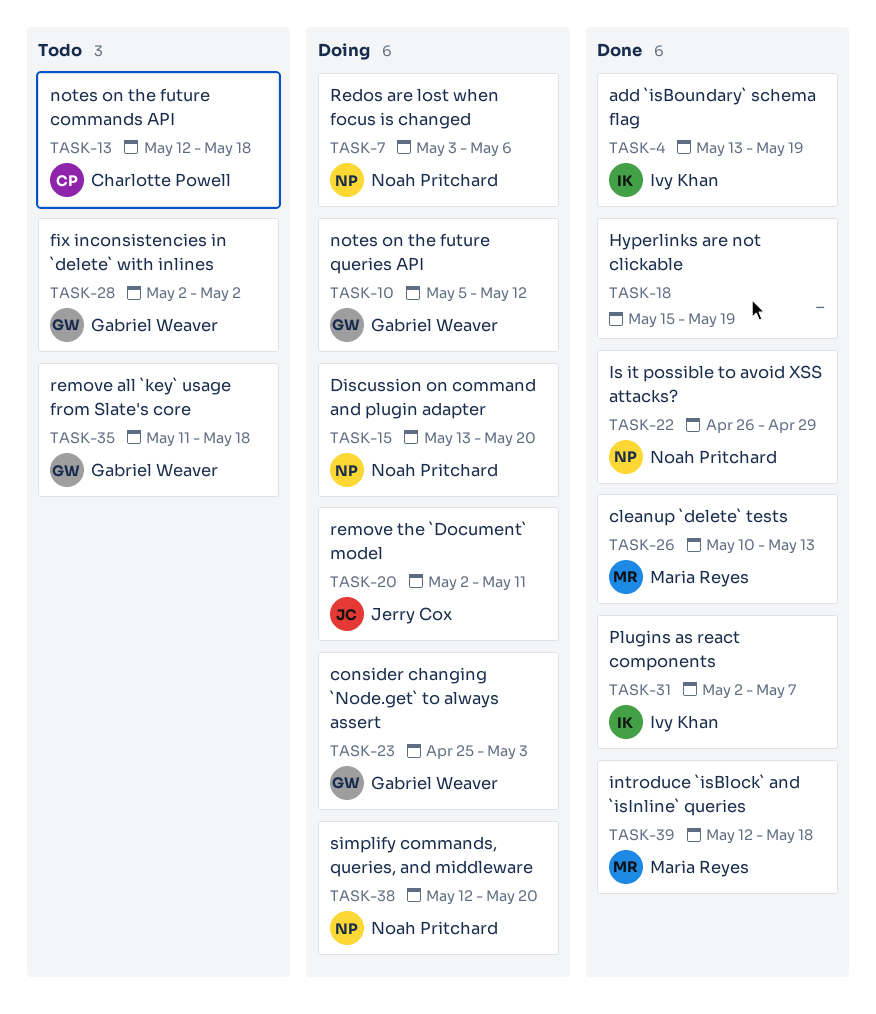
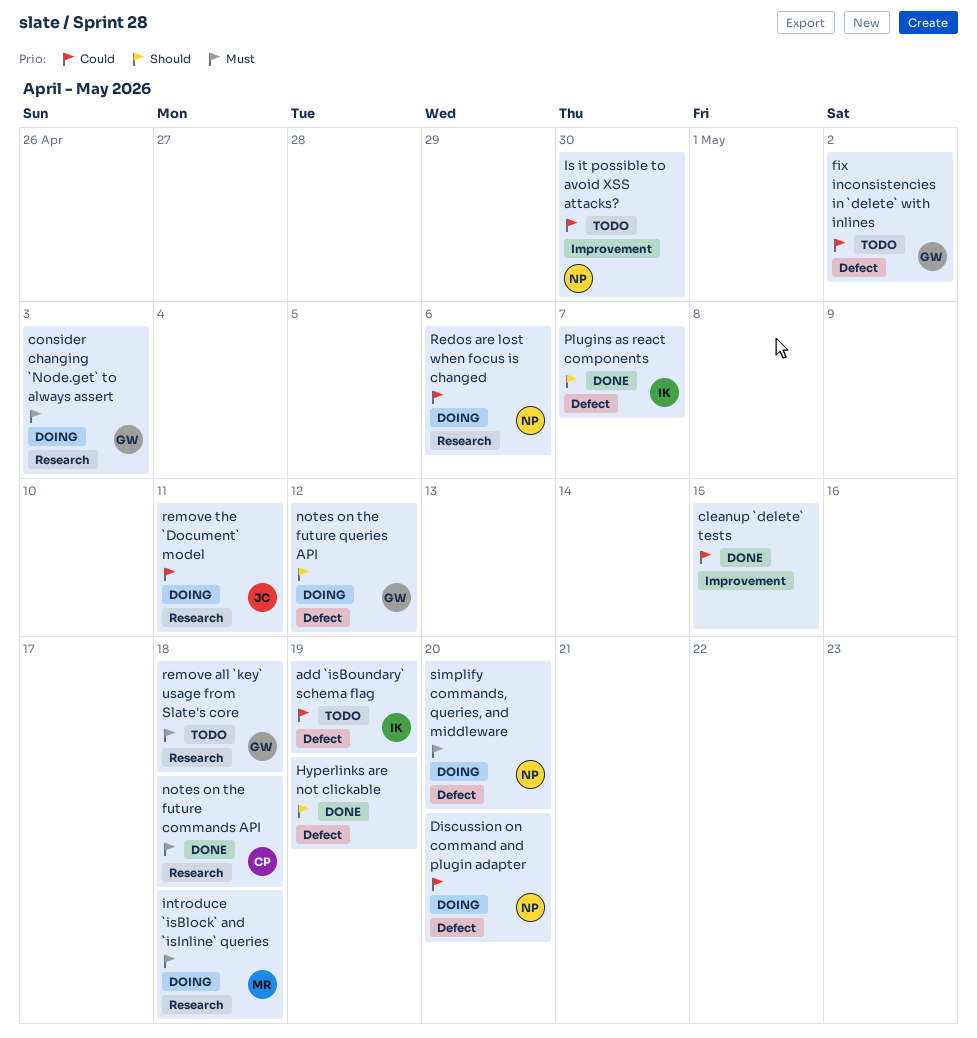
add `isBoundary` schema flag, status: Done -> Todo
cleanup `delete` tests, owner: Maria Reyes -> none
cleanup `delete` tests, due: May 13 -> May 15
introduce `isBlock` and `isInline` queries, status: Done -> Doing
Is it possible to avoid XSS attacks?, status: Done -> Todo
Is it possible to avoid XSS attacks?, due: Apr 29 -> Apr 30
notes on the future commands API, status: Todo -> Done

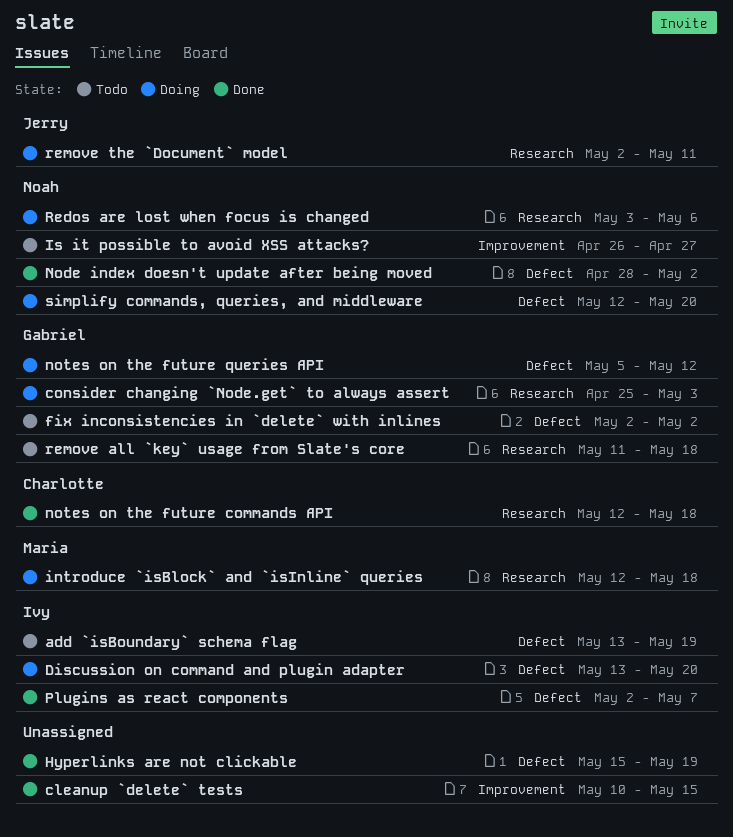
Discussion on command and plugin adapter, owner: Noah -> Ivy
Is it possible to avoid XSS attacks?, due: Apr 30 -> Apr 27
Node index doesn't update after being moved: none -> present

